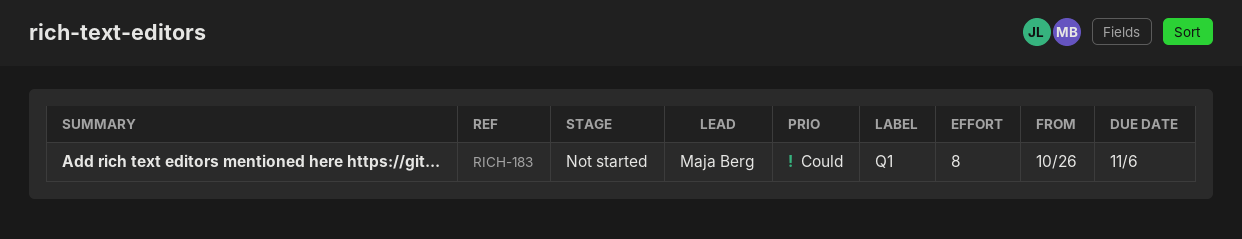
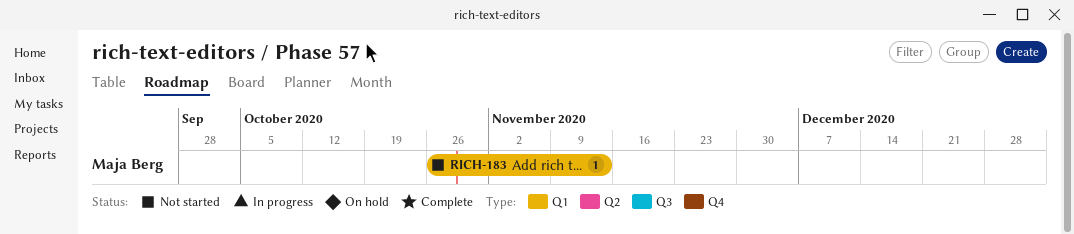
RICH-183, estimate: 8 -> 1
RICH-183, due: Nov 6 -> Nov 13

